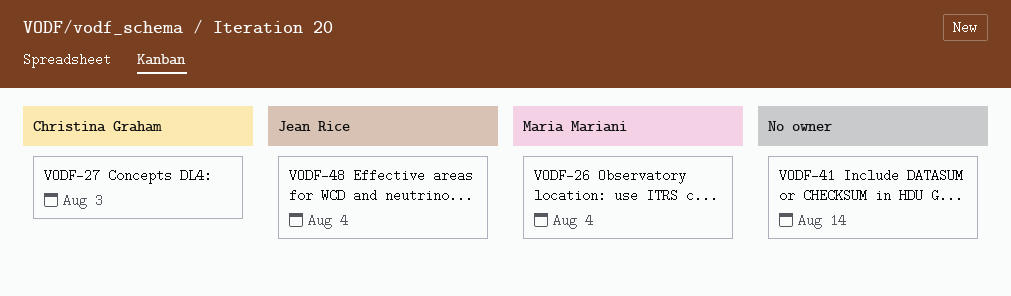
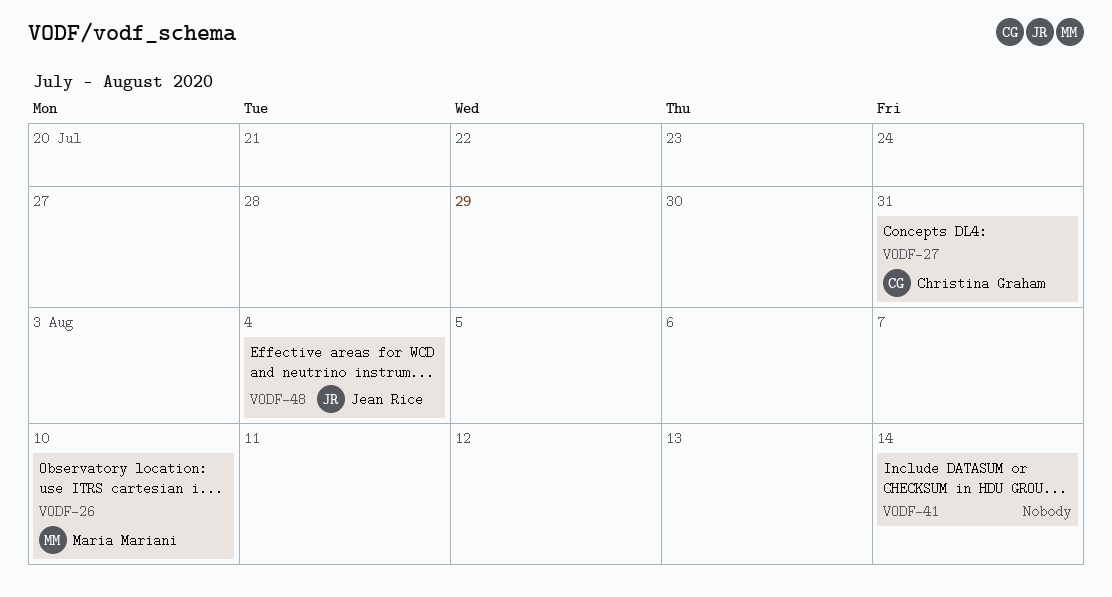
VODF-26, due: Aug 4 -> Aug 10
VODF-27, due: Aug 3 -> Jul 31

